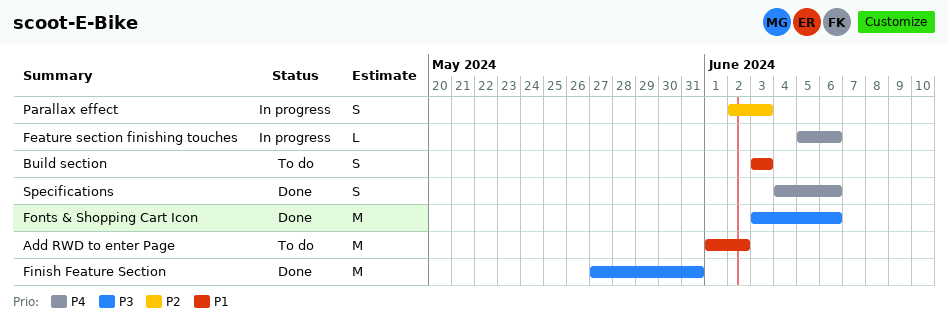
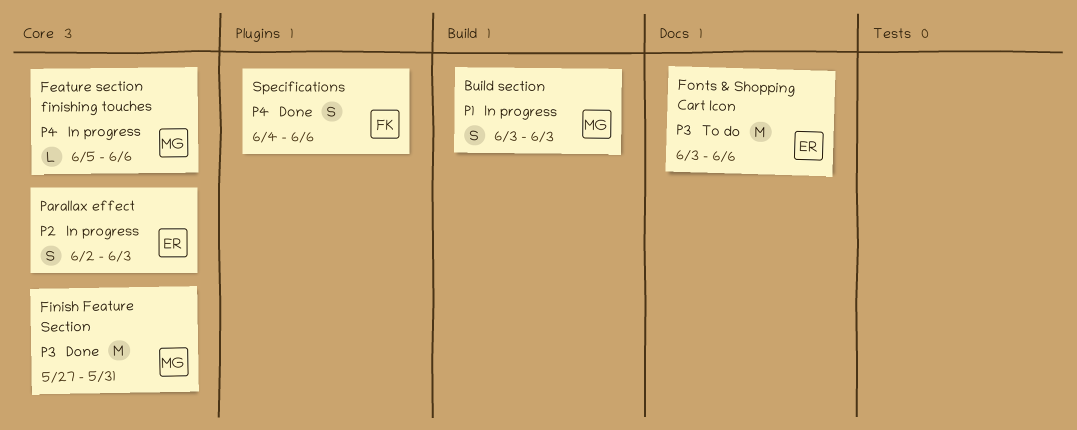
Add RWD to enter Page: present -> none
Build section, status: To do -> In progress
Fonts & Shopping Cart Icon, status: Done -> To do

